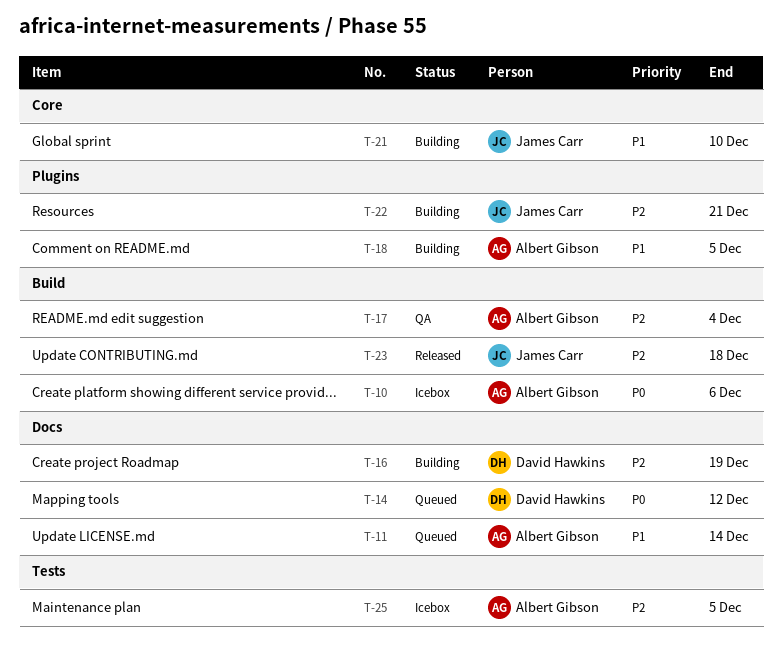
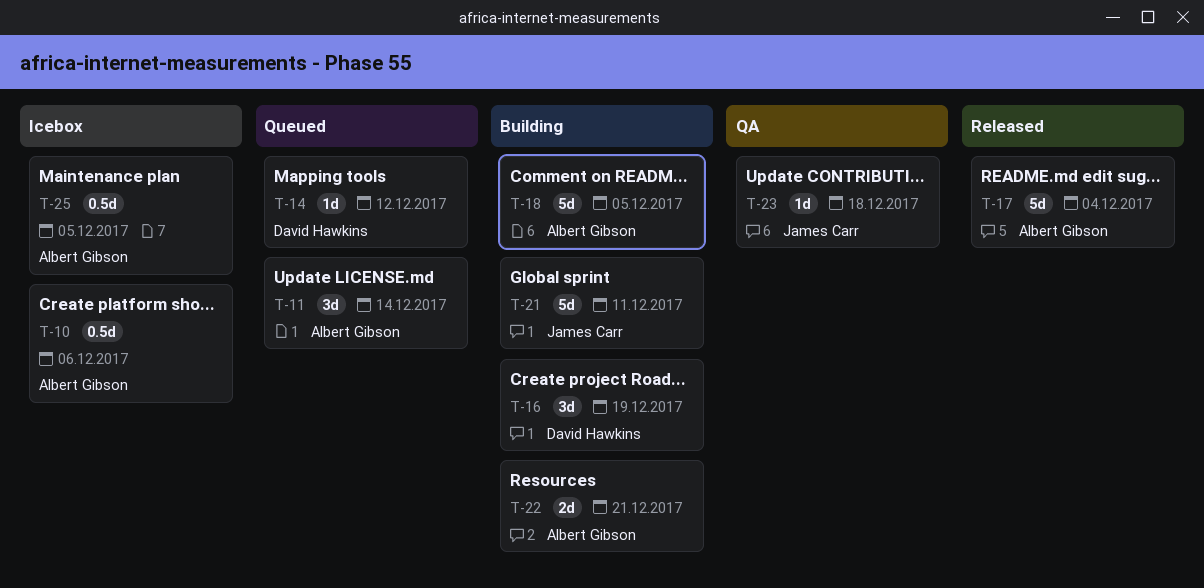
T-17, status: QA -> Released
T-21, due: Dec 10 -> Dec 11
T-22, owner: James Carr -> Albert Gibson
T-23, status: Released -> QA

